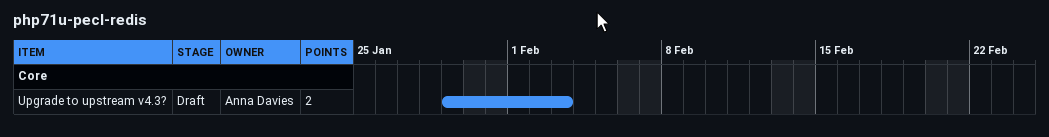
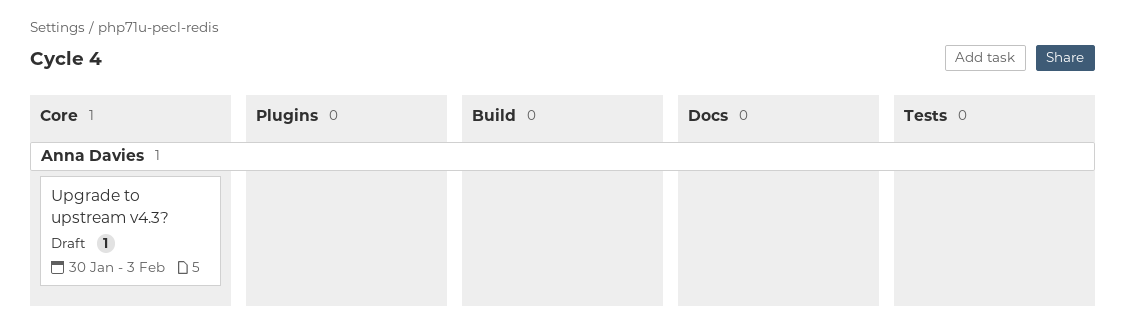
Upgrade to upstream v4.3?, estimate: 2 -> 1
Upgrade to upstream v4.3?, start: Jan 29 -> Jan 30

